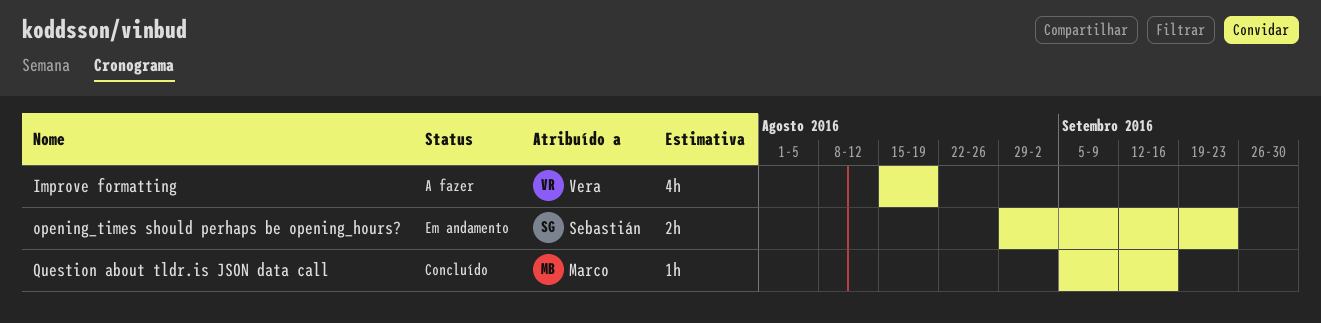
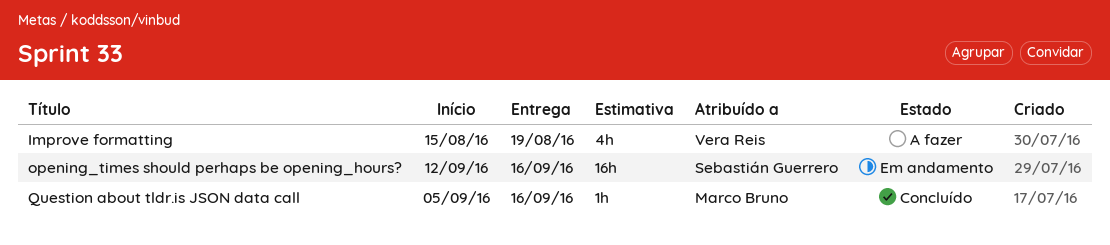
opening_times should perhaps be opening_hours?, estimate: 2h -> 16h
opening_times should perhaps be opening_hours?, start: Aug 29 -> Sep 12
opening_times should perhaps be opening_hours?, due: Sep 23 -> Sep 16

